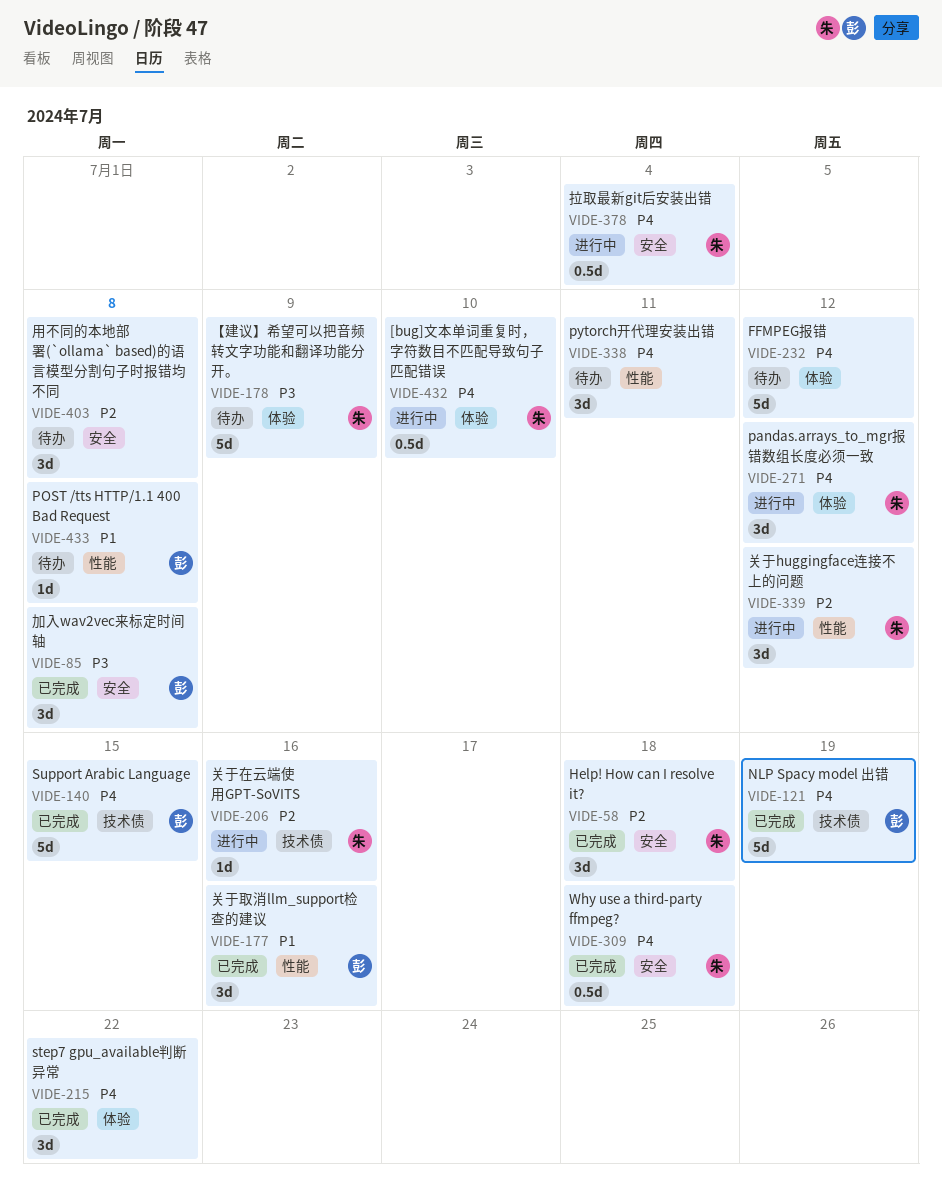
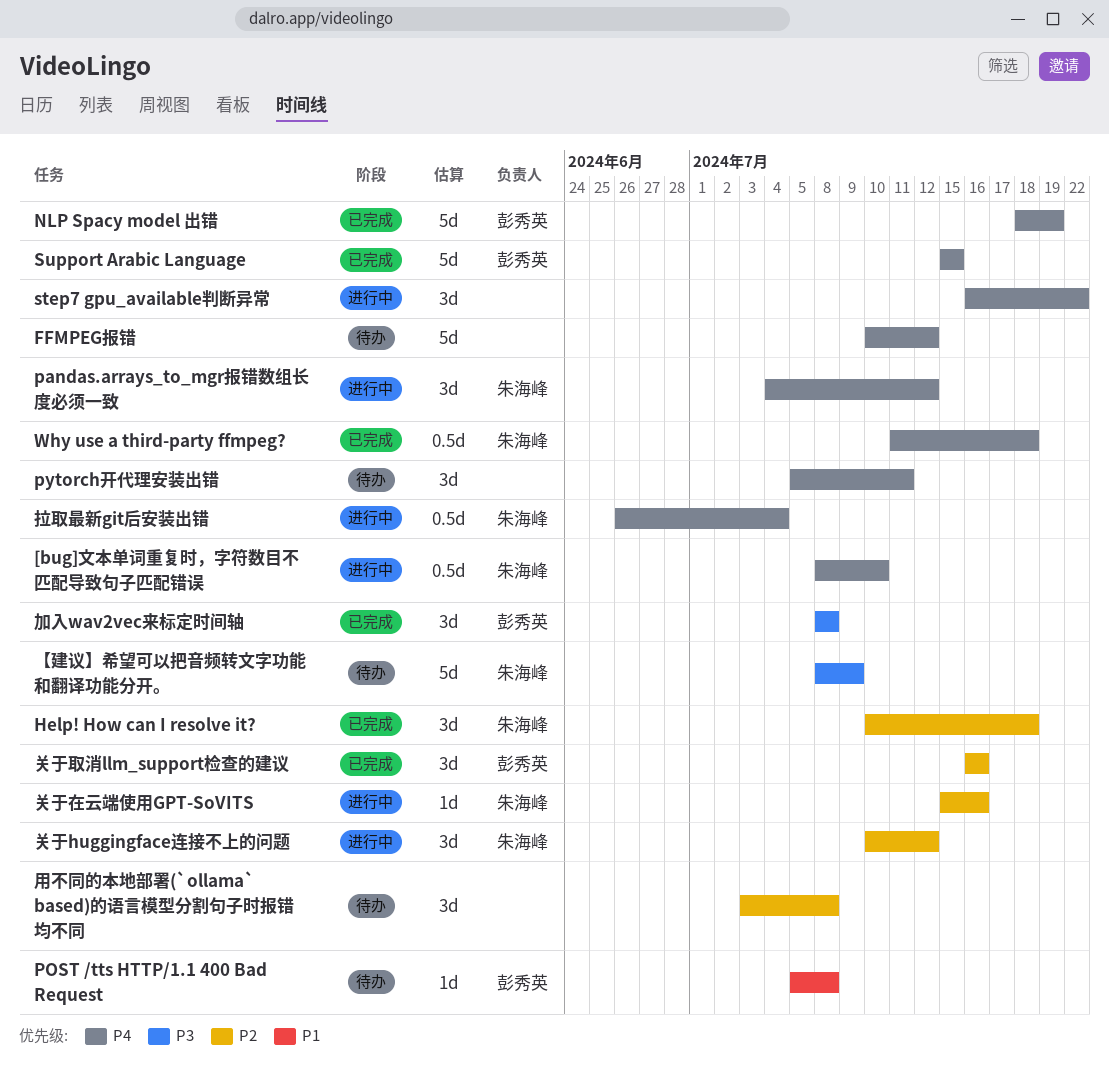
step7 gpu_available判断异常, status: 已完成 -> 进行中
关于取消llm_support检查的建议, priority: P1 -> P2

